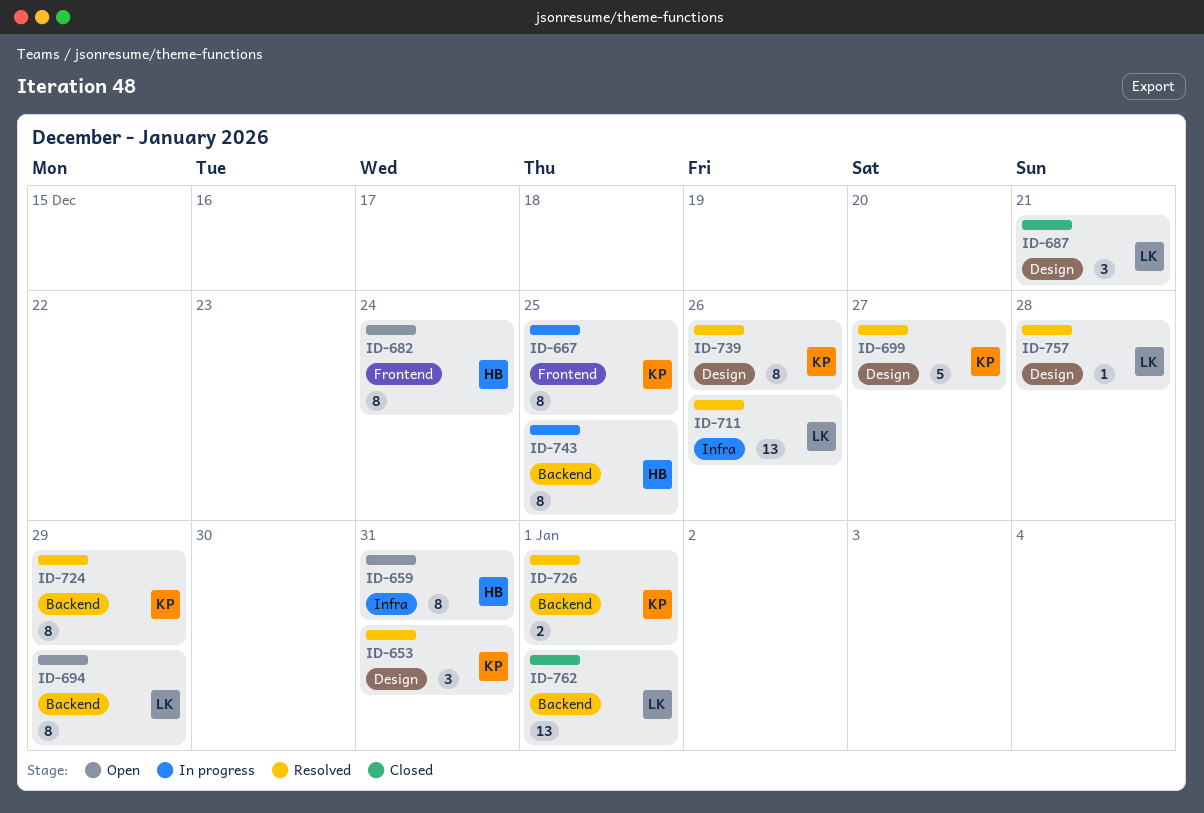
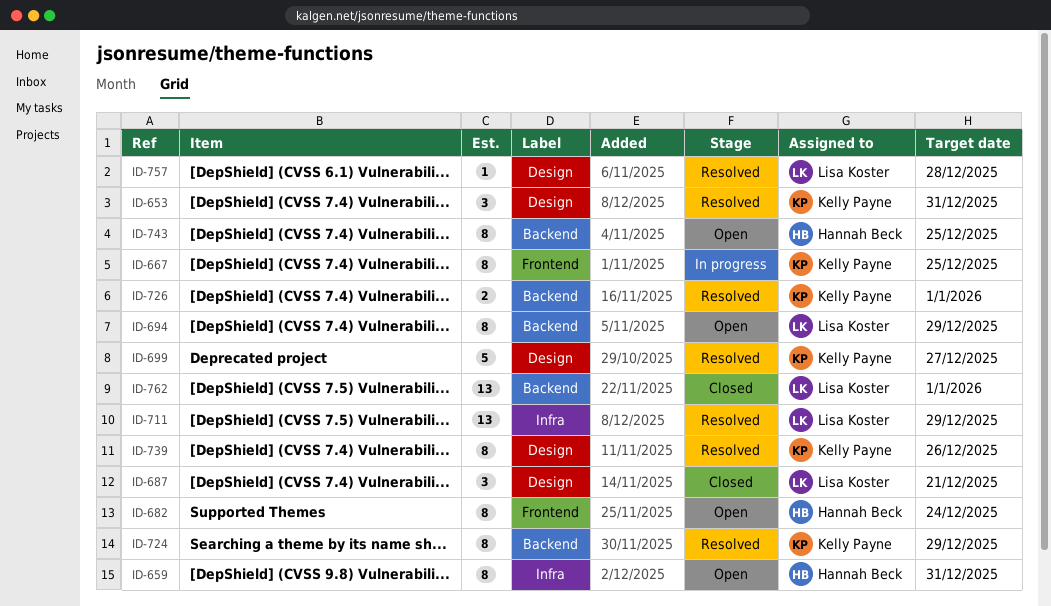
ID-711, due: Dec 26 -> Dec 29
ID-743, status: In progress -> Open

